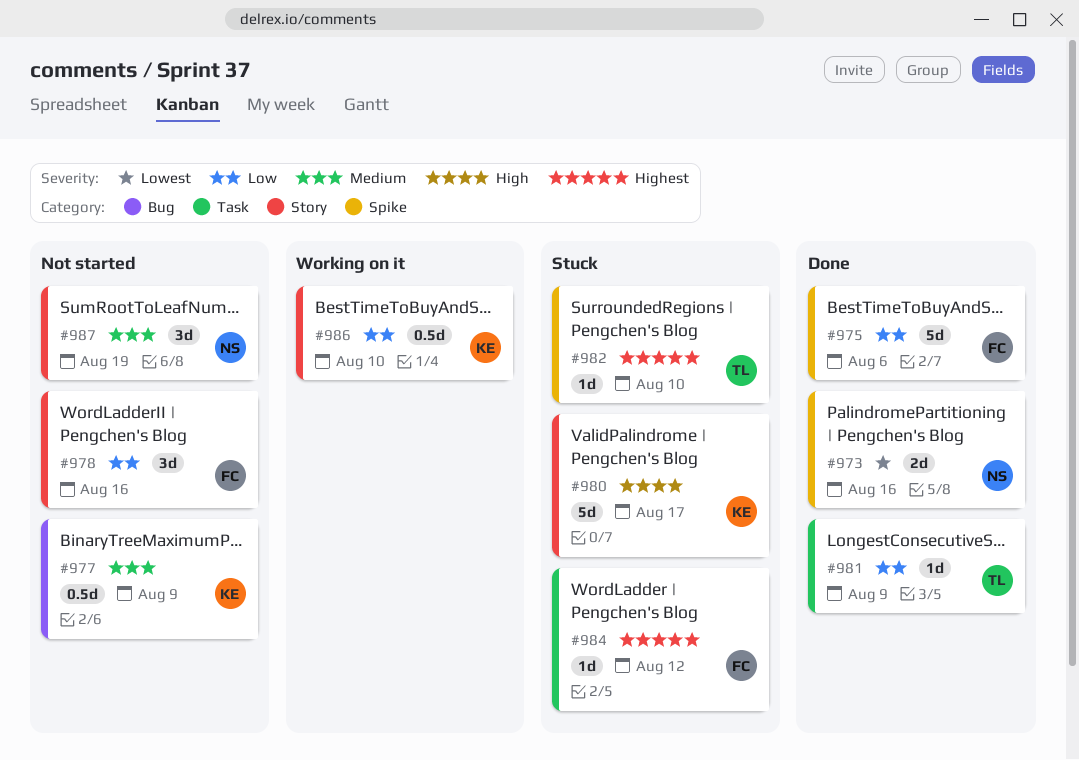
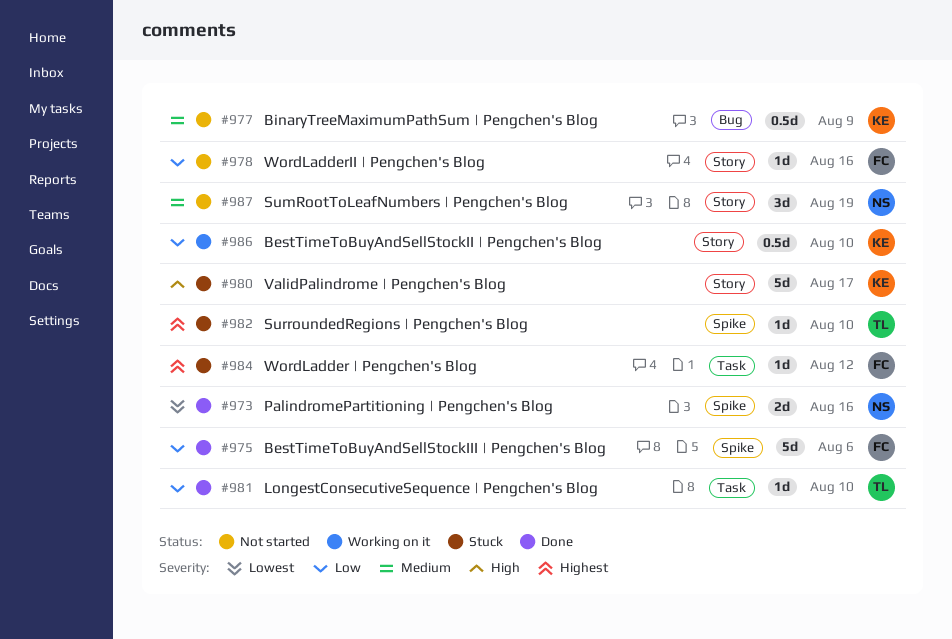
#978, estimate: 3d -> 1d
#981, due: Aug 9 -> Aug 10

